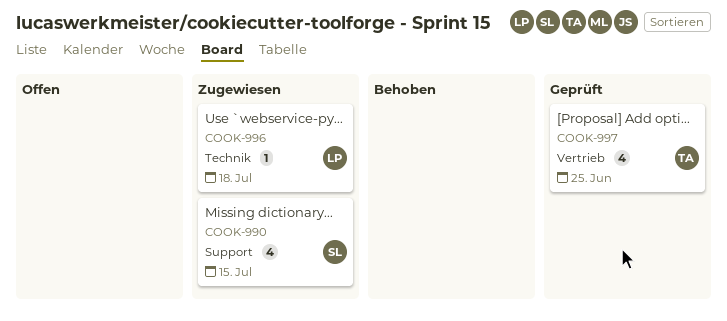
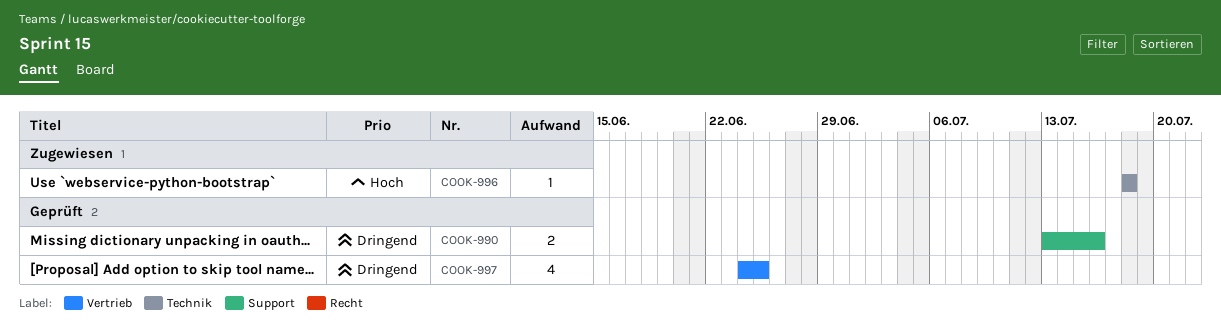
COOK-990, status: Zugewiesen -> Geprüft
COOK-990, estimate: 4 -> 2
COOK-990, due: Jul 15 -> Jul 16

